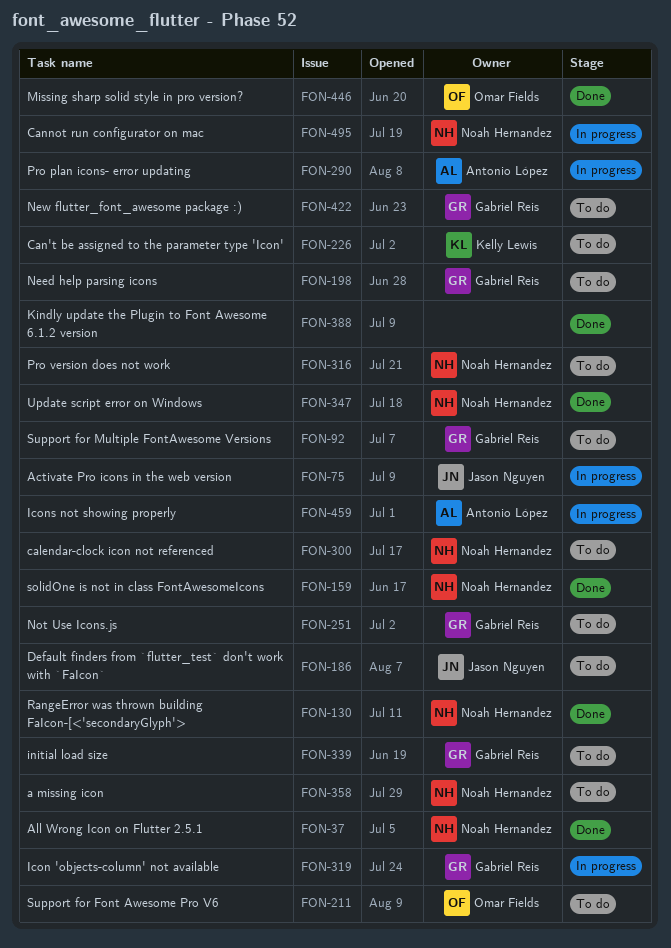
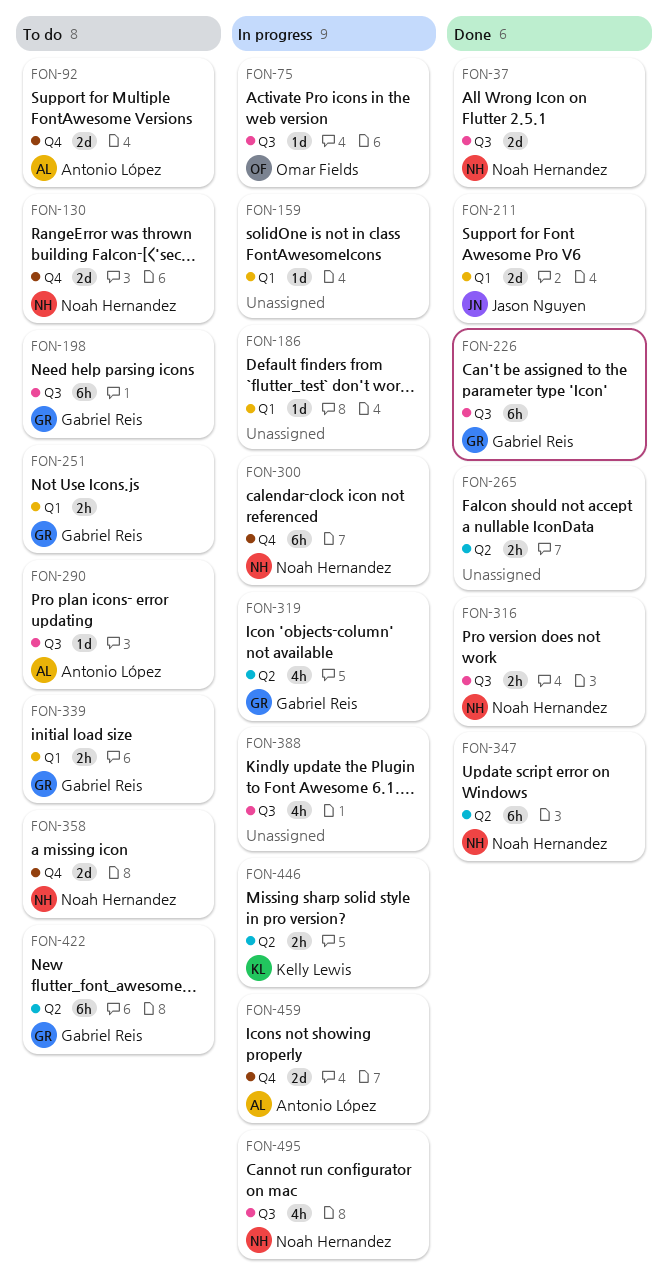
FON-75, owner: Jason Nguyen -> Omar Fields
FON-92, owner: Gabriel Reis -> Antonio López
FON-130, status: Done -> To do
FON-159, status: Done -> In progress
FON-159, owner: Noah Hernandez -> none
FON-186, status: To do -> In progress
FON-186, owner: Jason Nguyen -> none
FON-211, status: To do -> Done
FON-211, owner: Omar Fields -> Jason Nguyen
FON-226, status: To do -> Done
FON-226, owner: Kelly Lewis -> Gabriel Reis
FON-265: none -> present
FON-290, status: In progress -> To do
FON-300, status: To do -> In progress
FON-316, status: To do -> Done
FON-388, status: Done -> In progress
FON-446, status: Done -> In progress
FON-446, owner: Omar Fields -> Kelly Lewis

